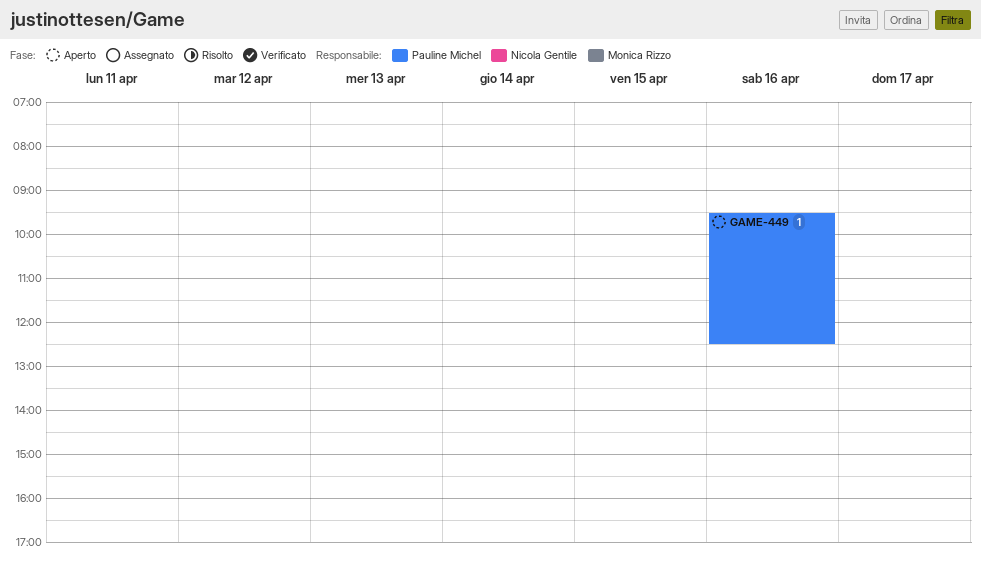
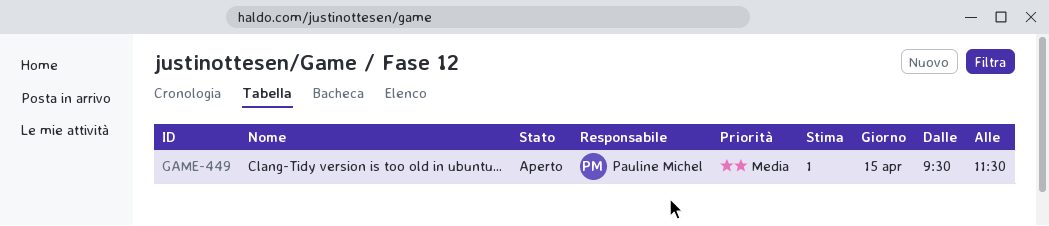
GAME-449, day: Apr 16 -> Apr 15
GAME-449, ends: 12:30 -> 11:30

